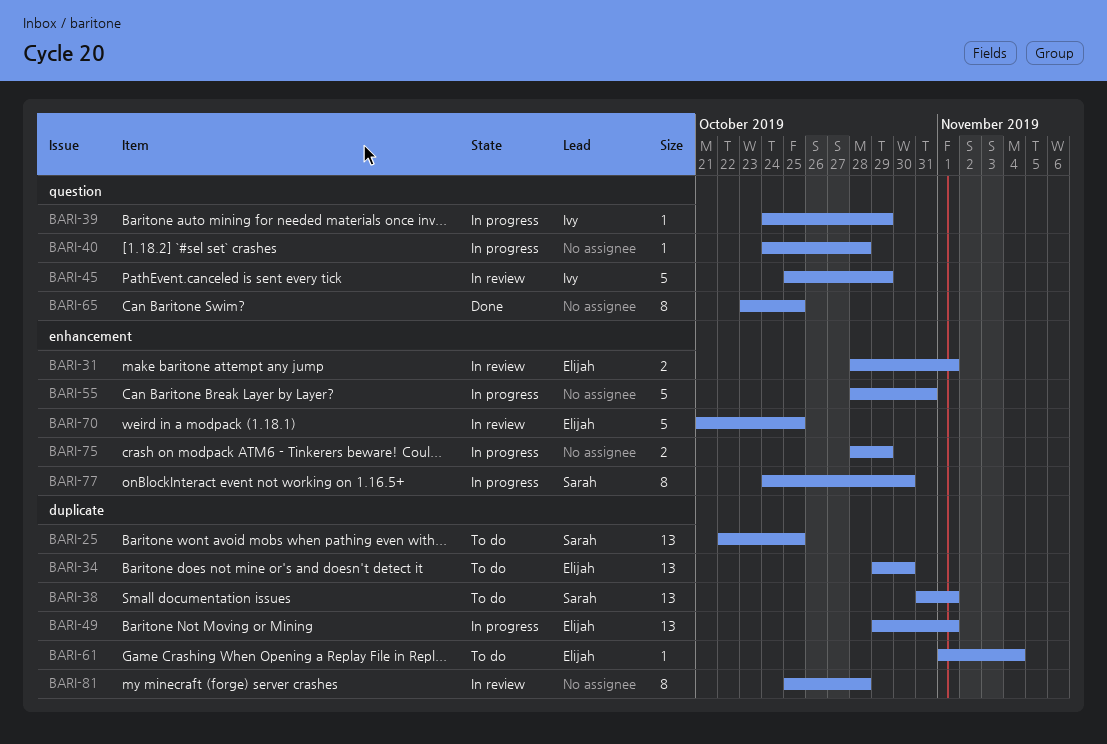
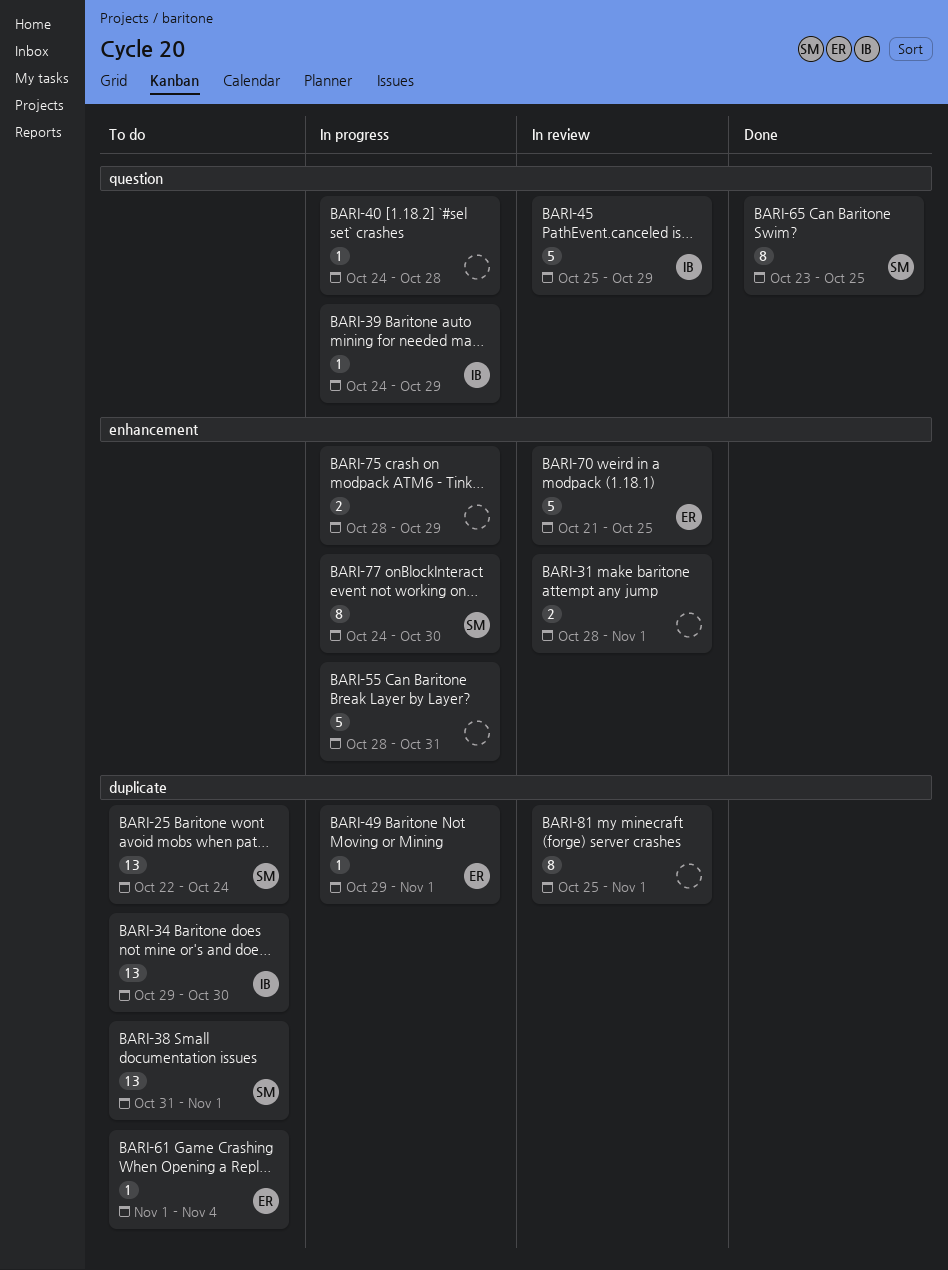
BARI-25, due: Oct 25 -> Oct 24
BARI-31, owner: Elijah -> none
BARI-34, owner: Elijah -> Ivy
BARI-49, estimate: 13 -> 1
BARI-65, owner: none -> Sarah
BARI-81, due: Oct 28 -> Nov 1

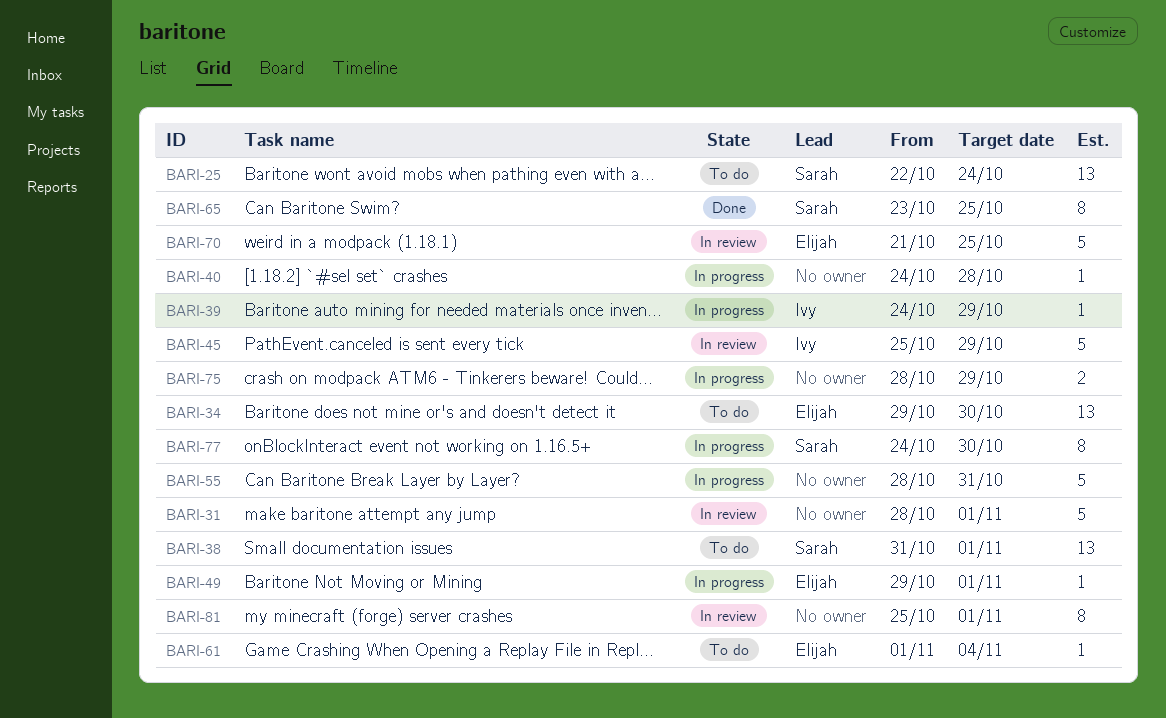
BARI-31, estimate: 2 -> 5
BARI-34, owner: Ivy -> Elijah

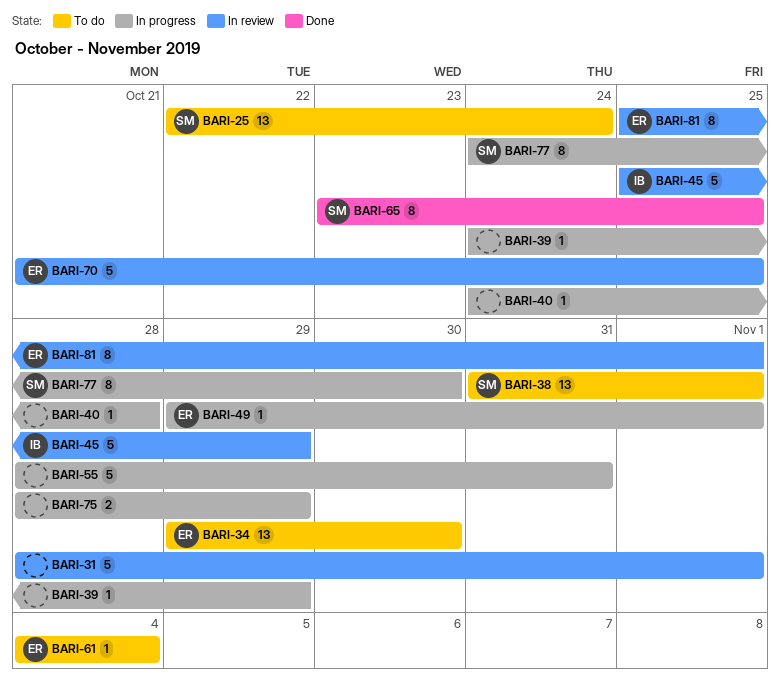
BARI-39, owner: Ivy -> none
BARI-61, start: Nov 1 -> Nov 4
BARI-81, owner: none -> Elijah

